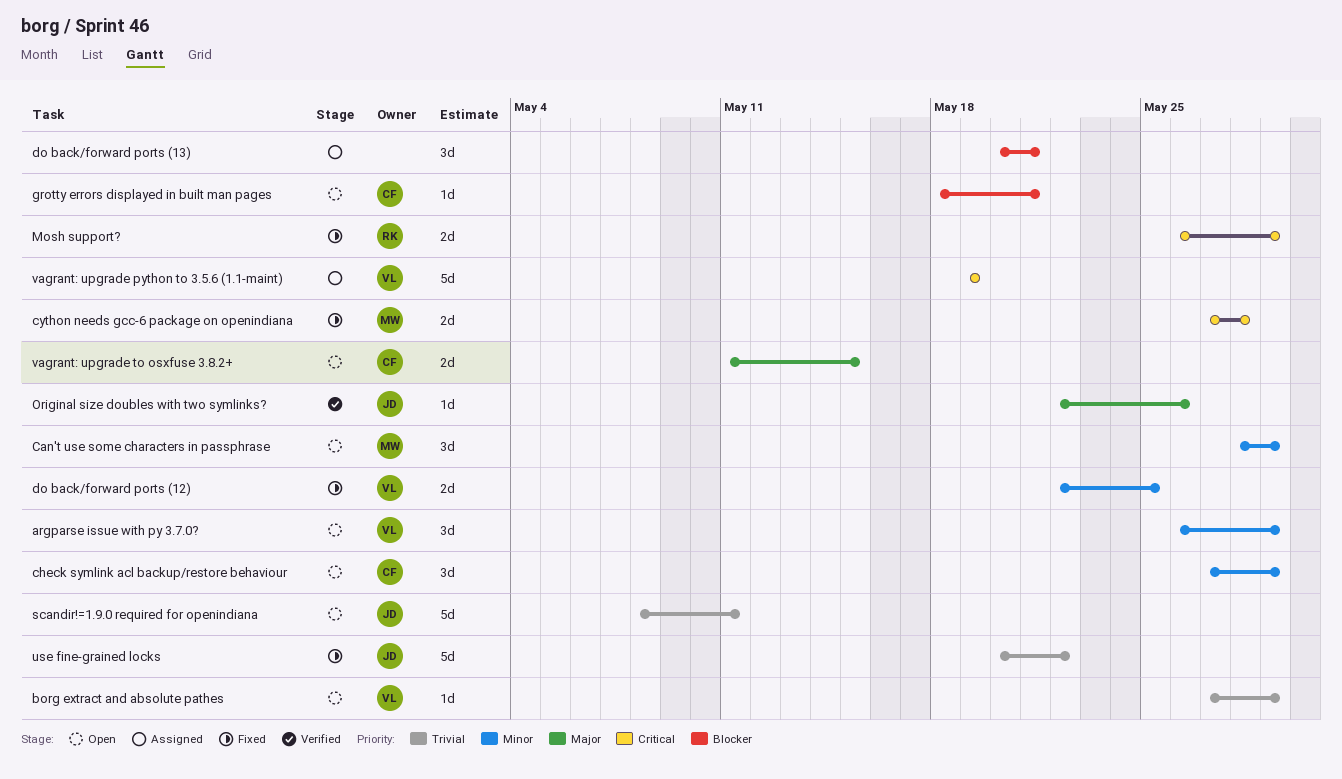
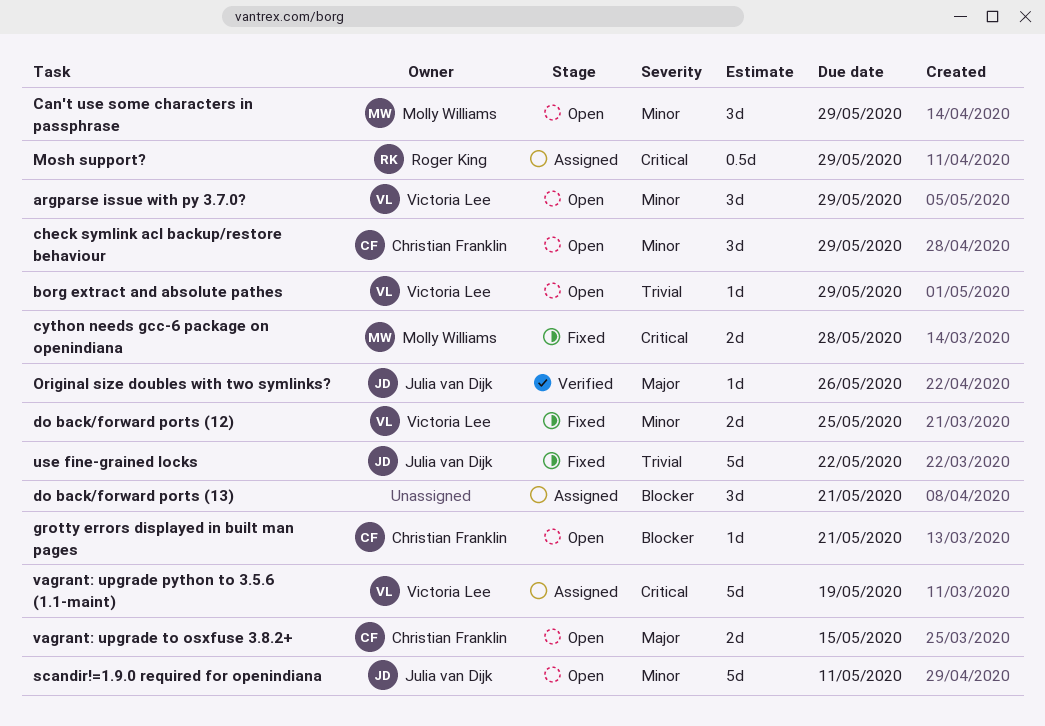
Mosh support?, status: Fixed -> Assigned
Mosh support?, estimate: 2d -> 0.5d
scandir!=1.9.0 required for openindiana, priority: Trivial -> Minor

